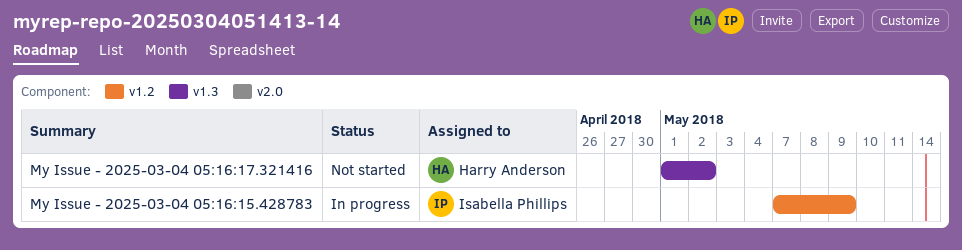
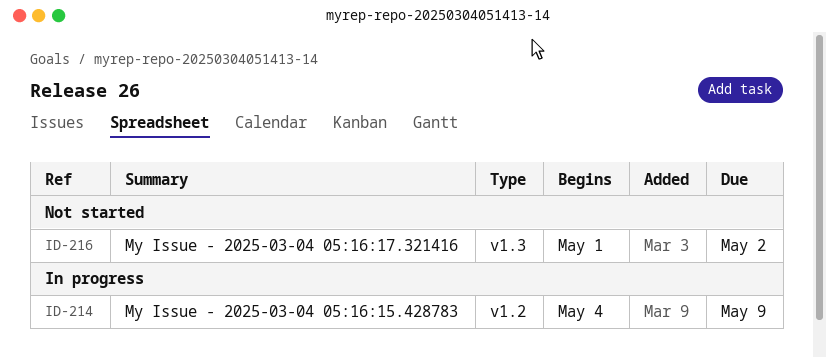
My Issue - 2025-03-04 05:16:15.428783, start: May 7 -> May 4

